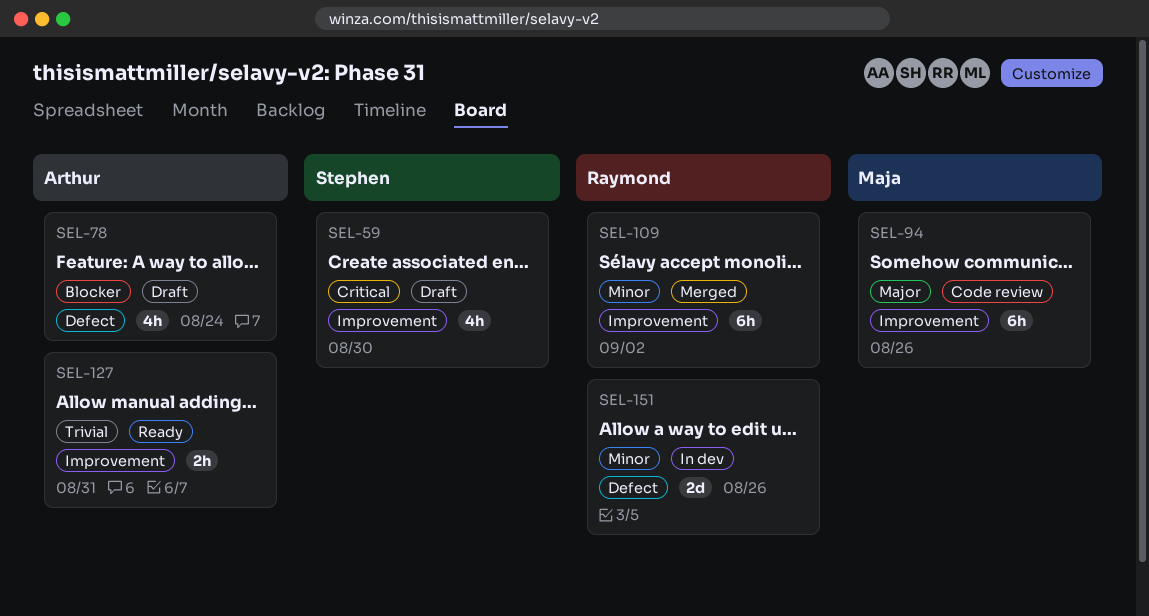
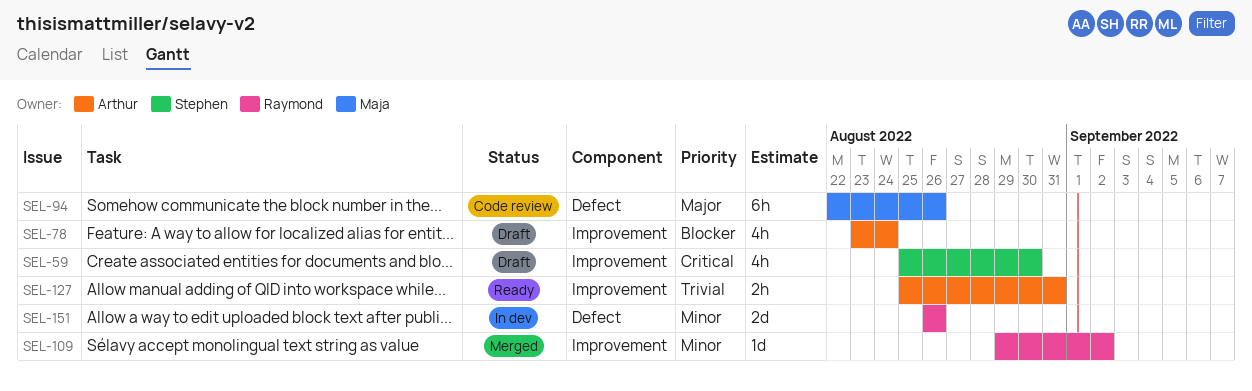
SEL-78, label: Defect -> Improvement
SEL-94, label: Improvement -> Defect
SEL-109, estimate: 6h -> 1d

